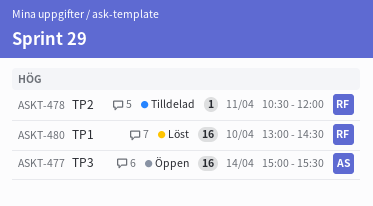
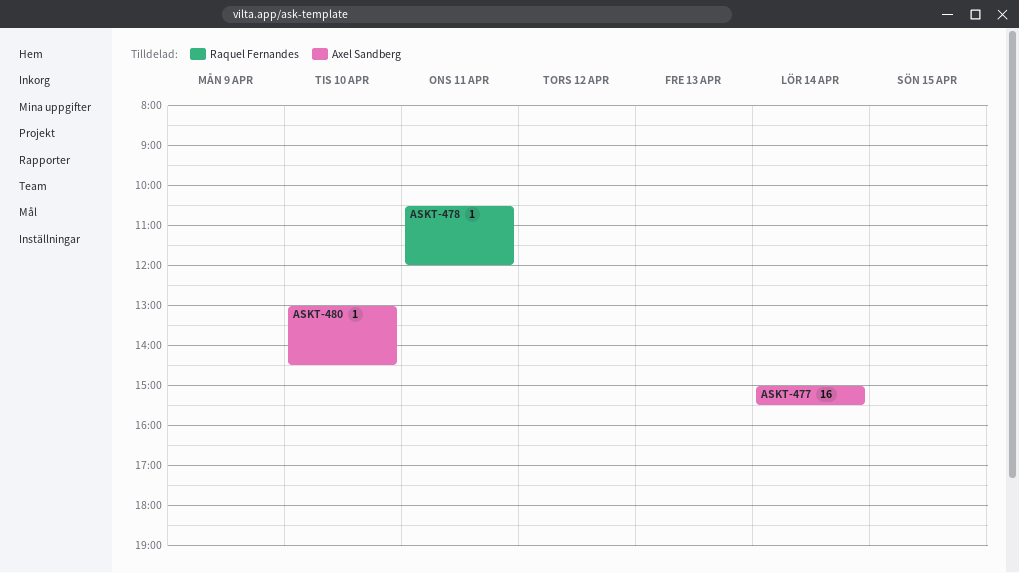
ASKT-480, owner: Raquel Fernandes -> Axel Sandberg
ASKT-480, estimate: 16 -> 1

